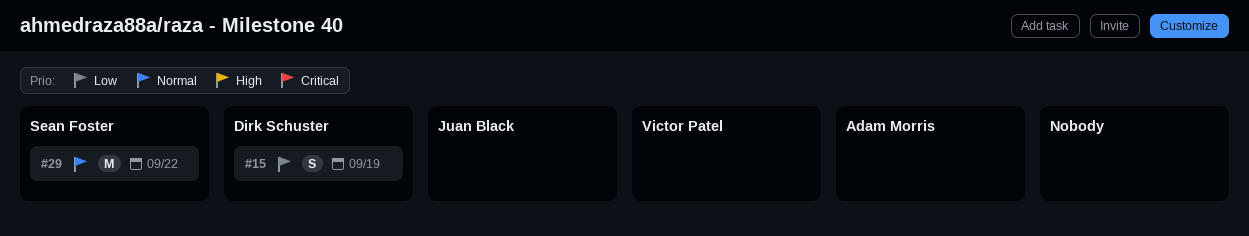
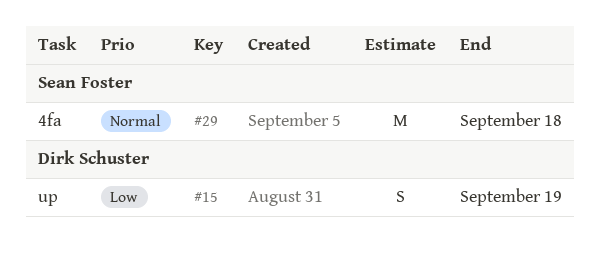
#29, due: Sep 22 -> Sep 18

